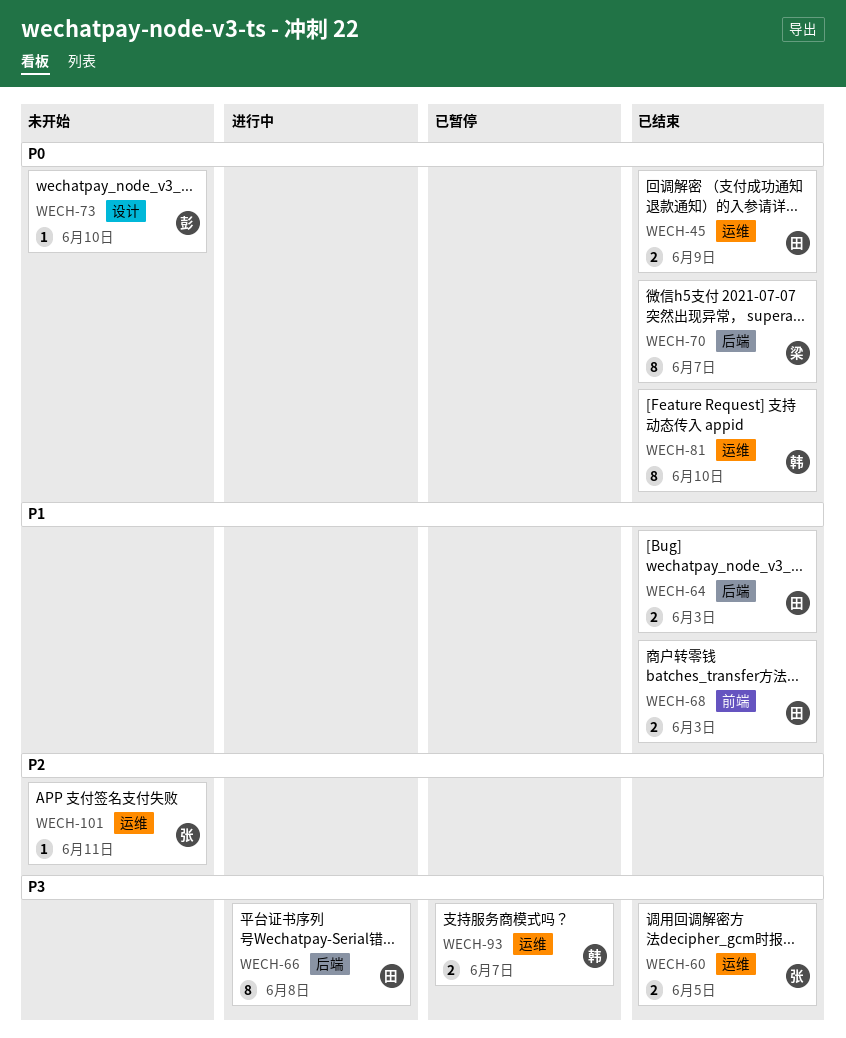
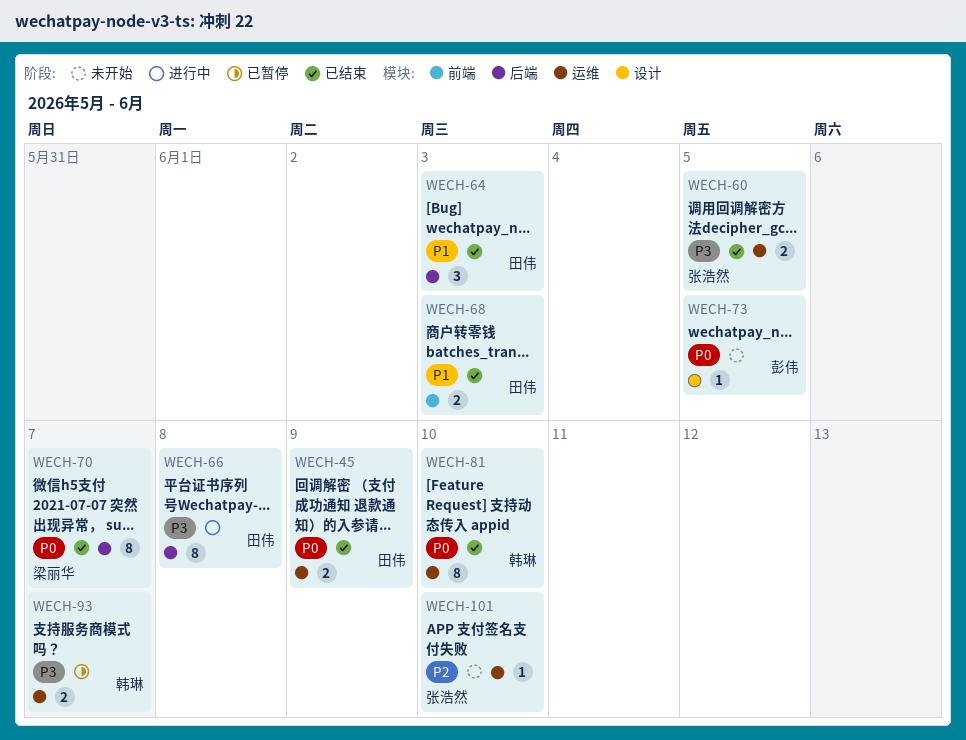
WECH-64, estimate: 2 -> 3
WECH-73, due: Jun 10 -> Jun 5
WECH-101, due: Jun 11 -> Jun 10

